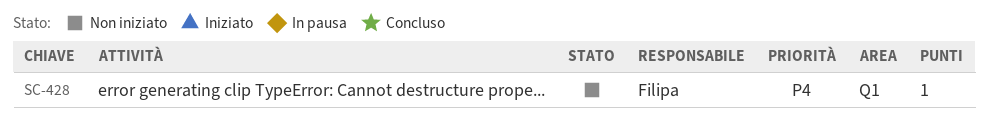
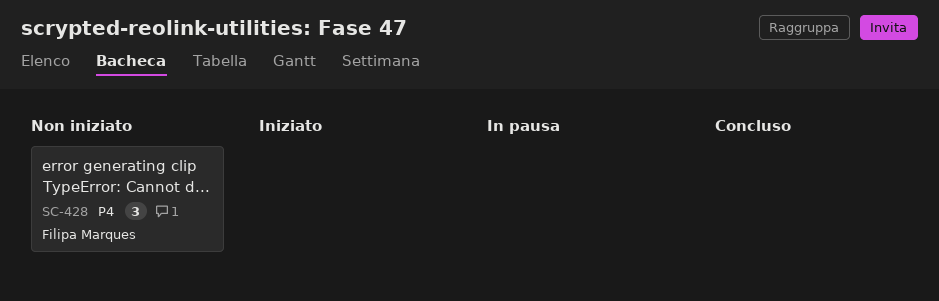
SC-428, estimate: 1 -> 3

